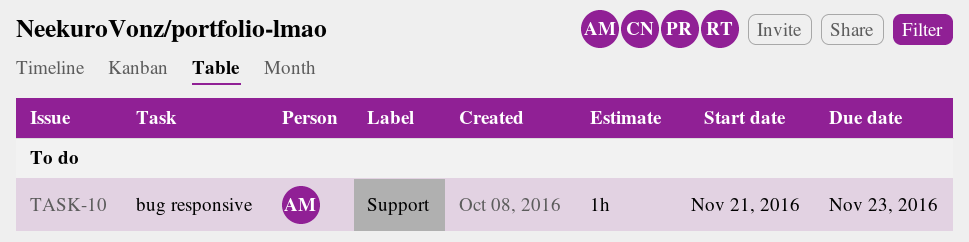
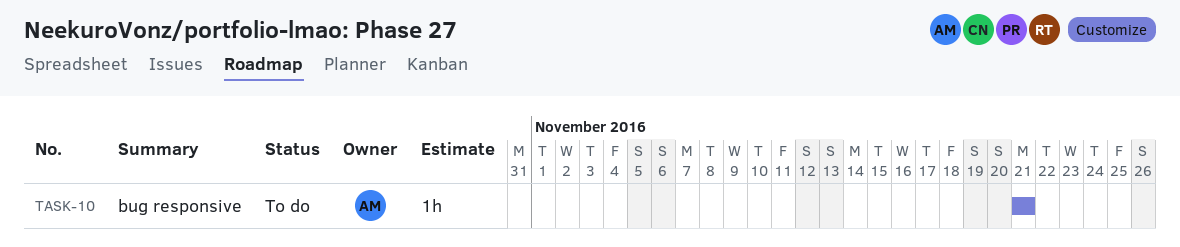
TASK-10, due: Nov 23 -> Nov 21

